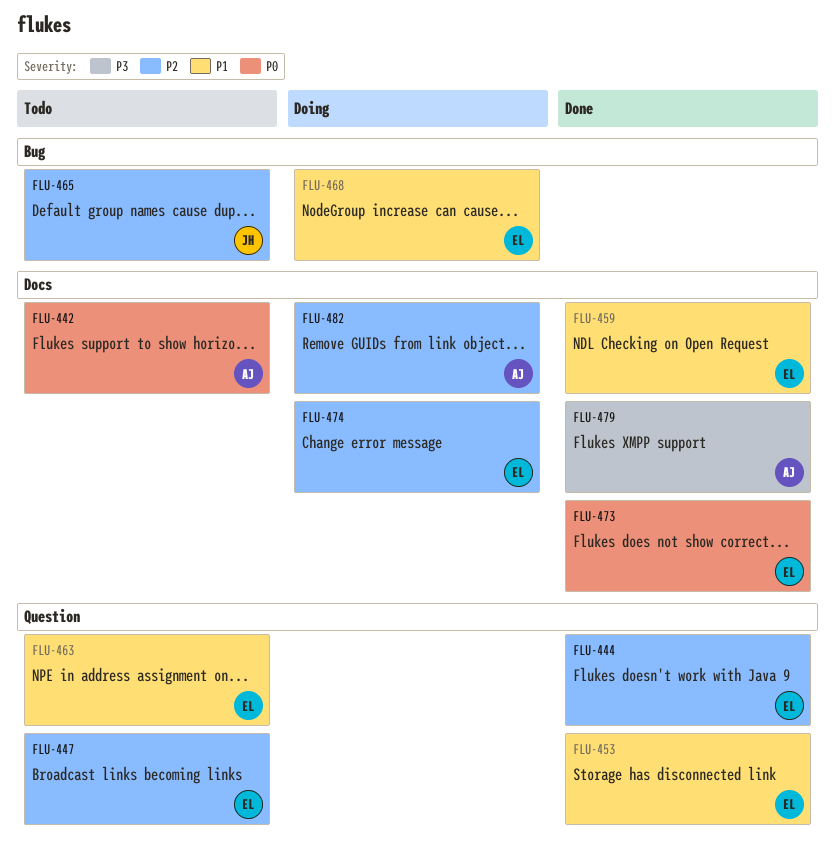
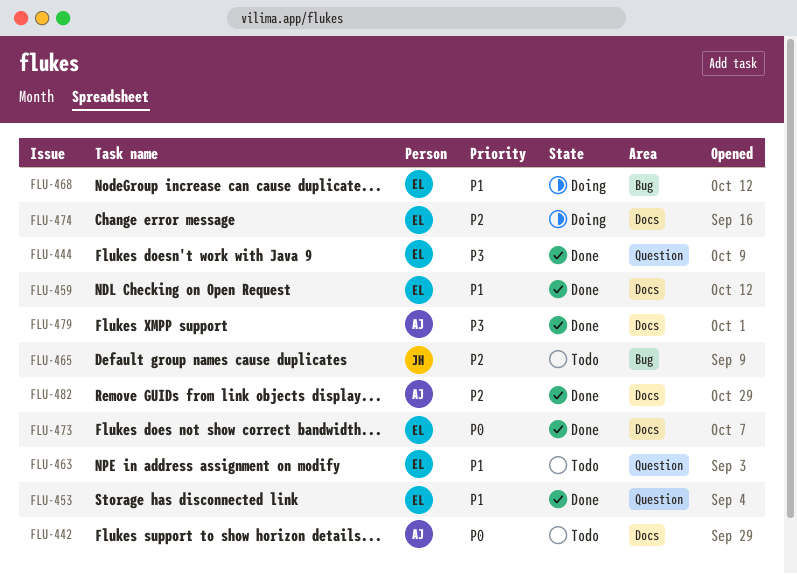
FLU-444, priority: P2 -> P3
FLU-447: present -> none
FLU-482, status: Doing -> Done

